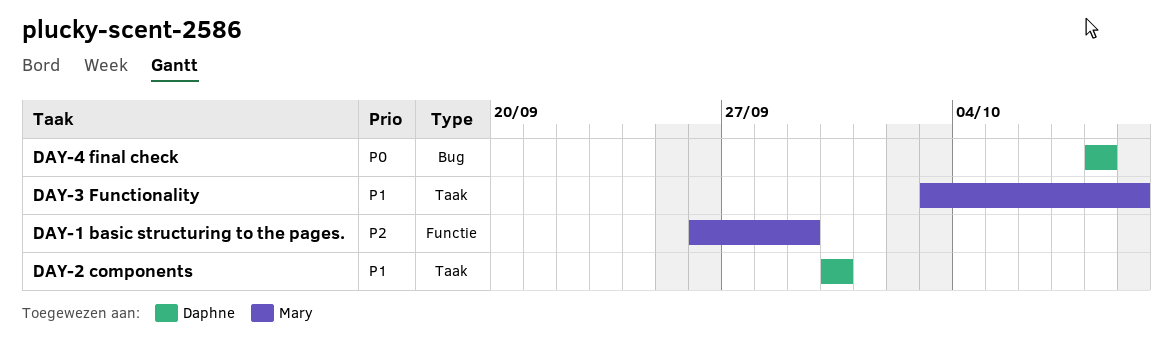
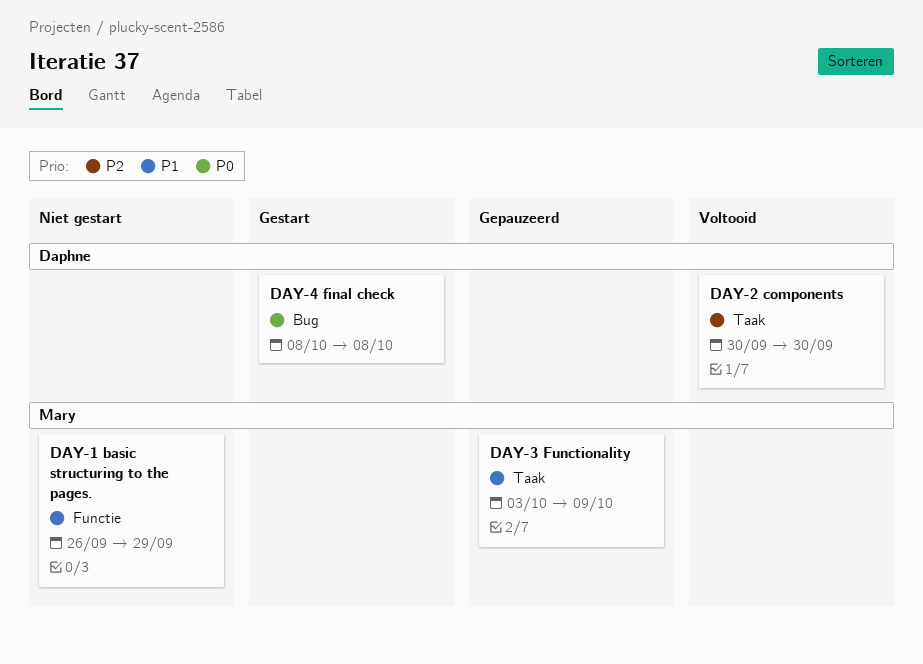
DAY-1 basic structuring to the pages., priority: P2 -> P1
DAY-2 components, priority: P1 -> P2

